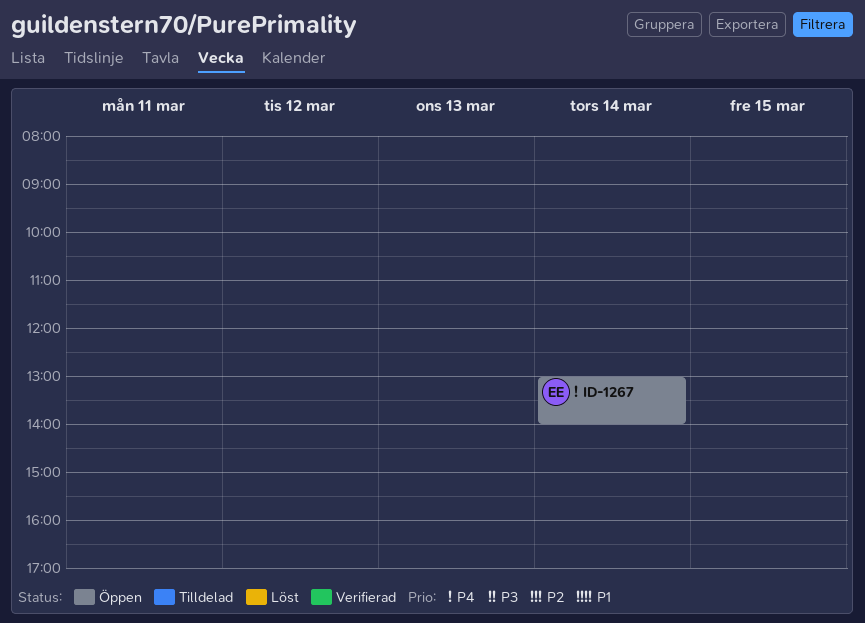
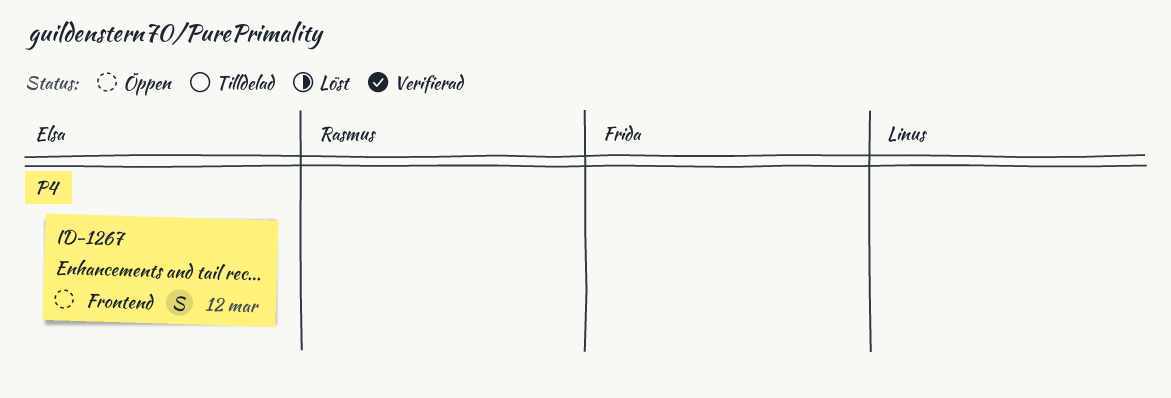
ID-1267, day: Mar 14 -> Mar 12

